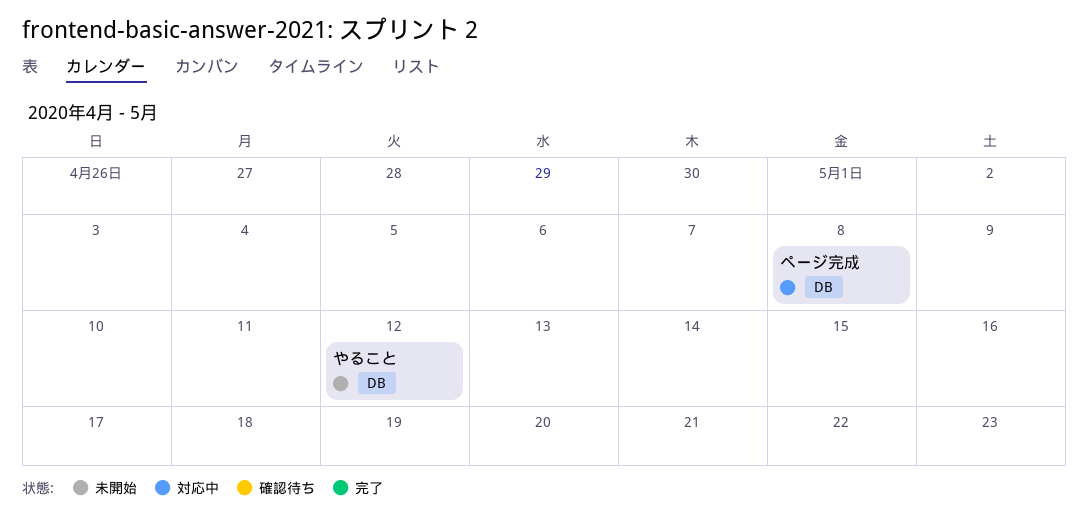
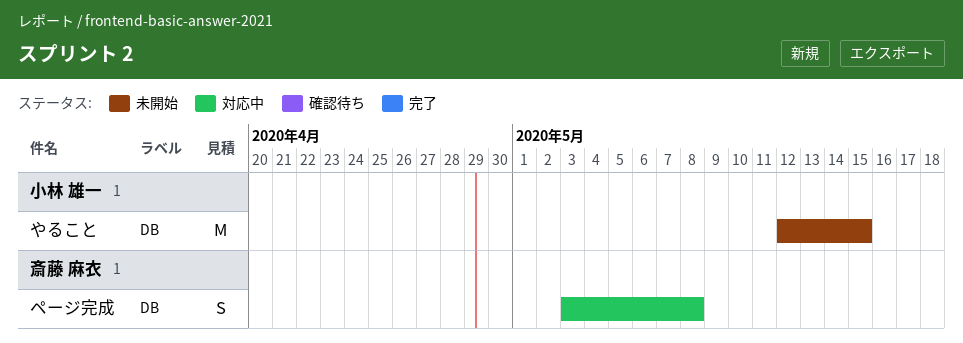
やること, due: May 12 -> May 15

